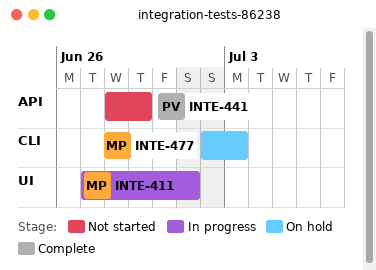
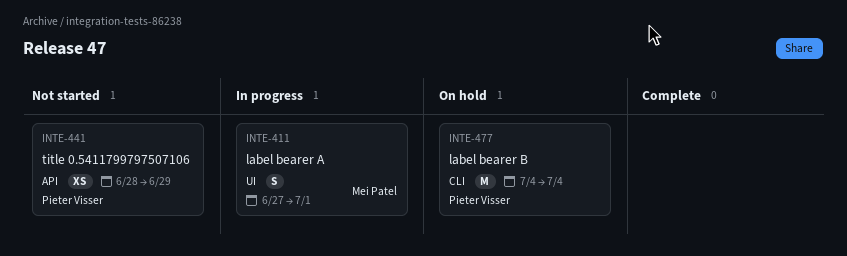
INTE-477, owner: Mei Patel -> Pieter Visser
INTE-477, start: Jul 2 -> Jul 4
INTE-477, due: Jul 3 -> Jul 4

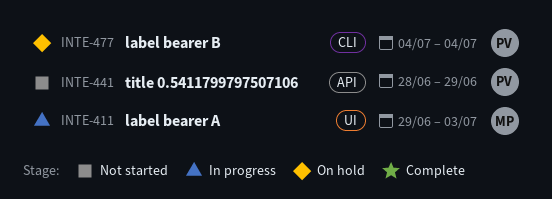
INTE-411, start: Jun 27 -> Jun 29
INTE-411, due: Jul 1 -> Jul 3

